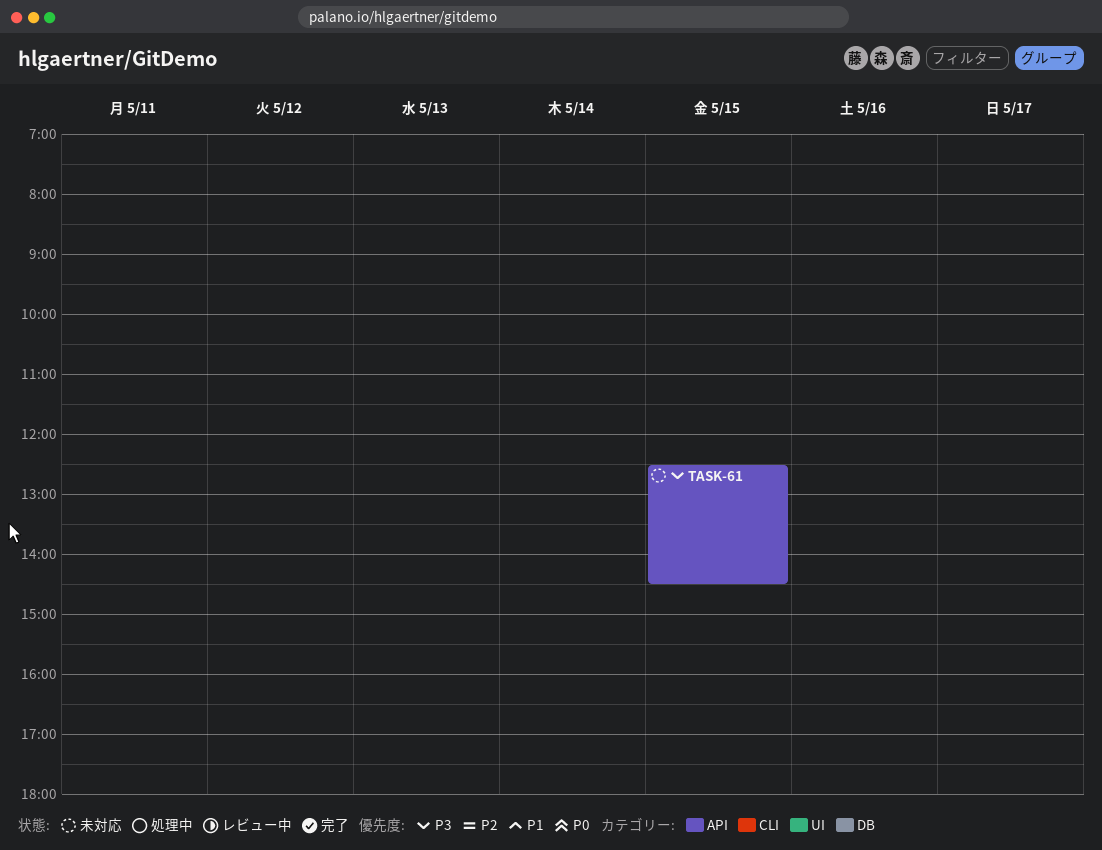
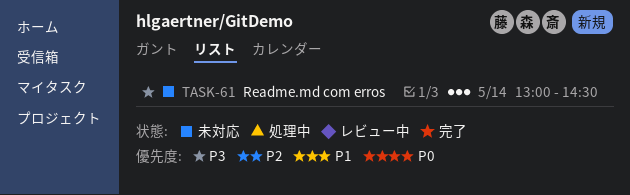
TASK-61, day: May 15 -> May 14
TASK-61, begins: 12:30 -> 13:00

